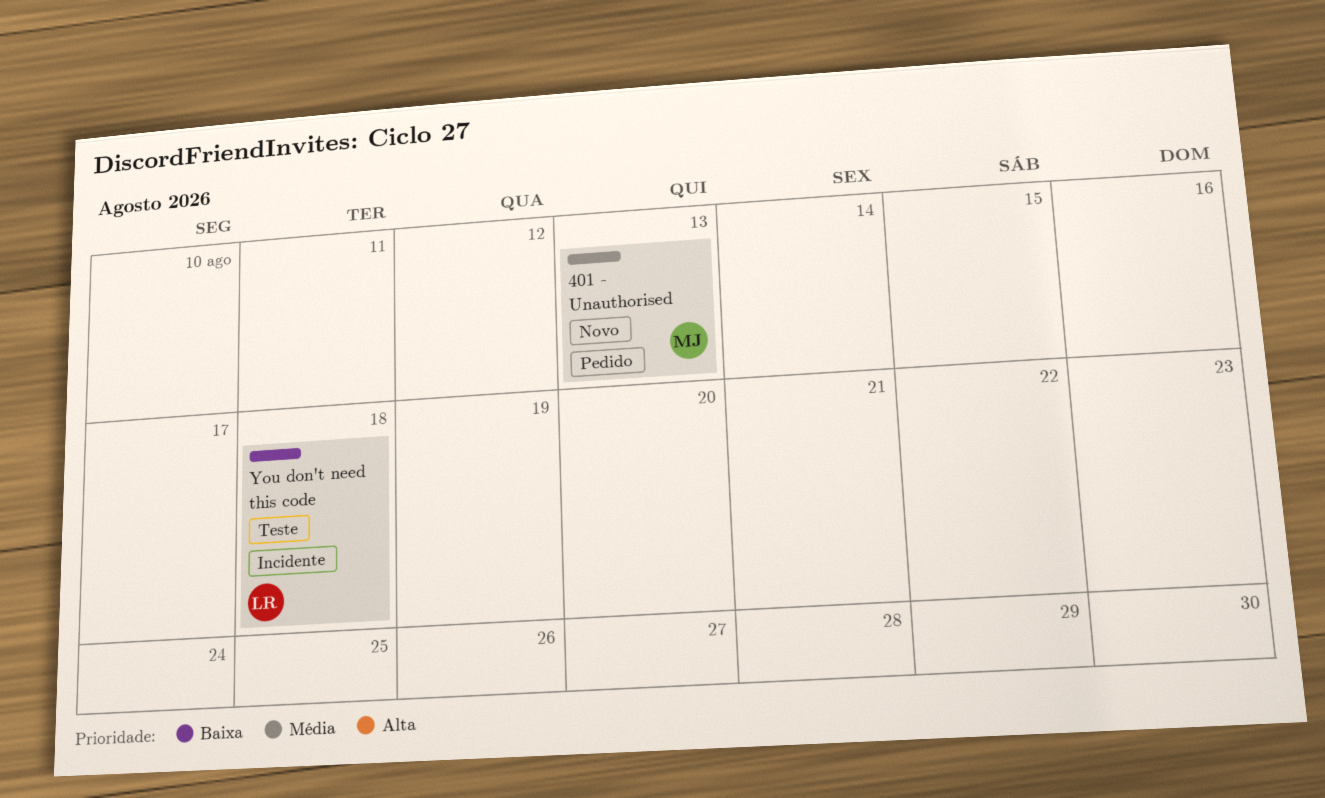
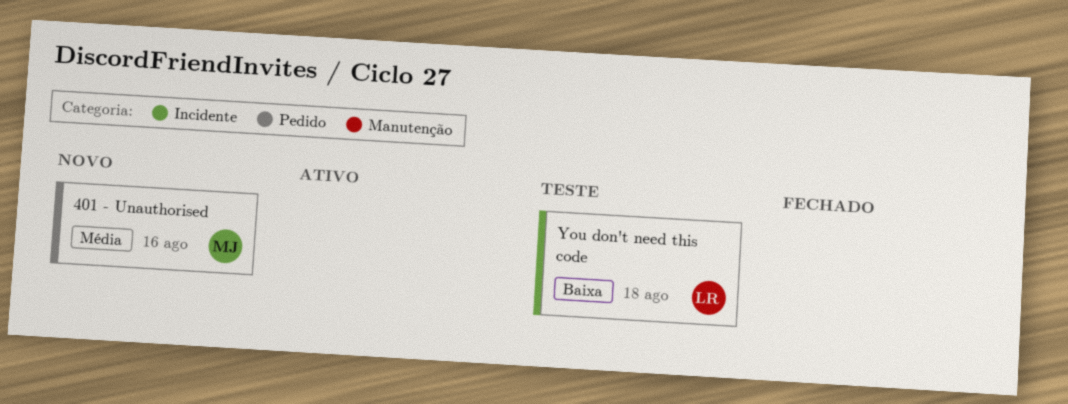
401 - Unauthorised, due: Aug 13 -> Aug 16

